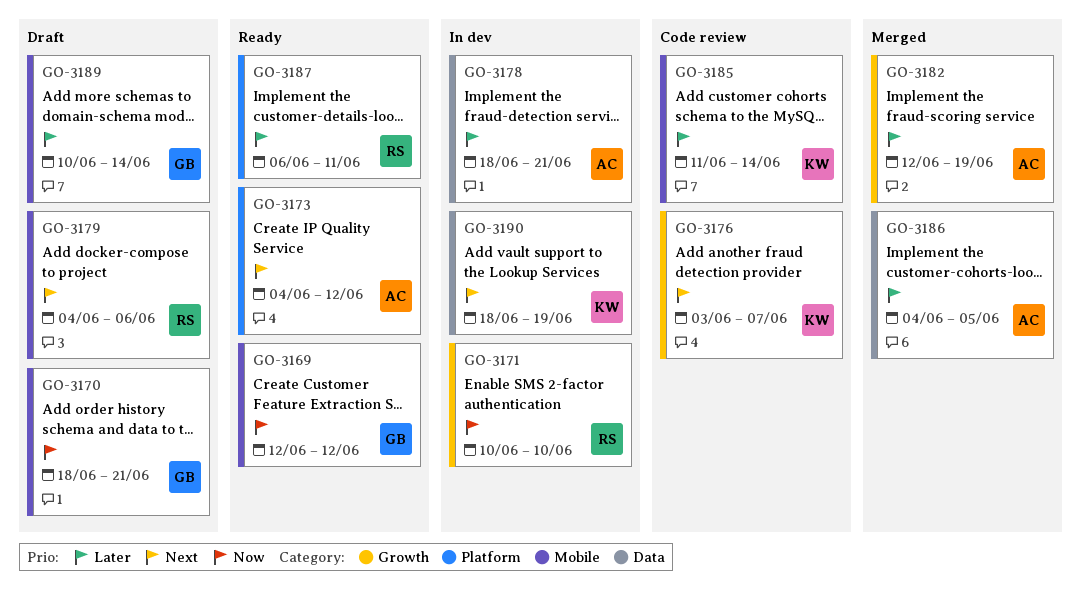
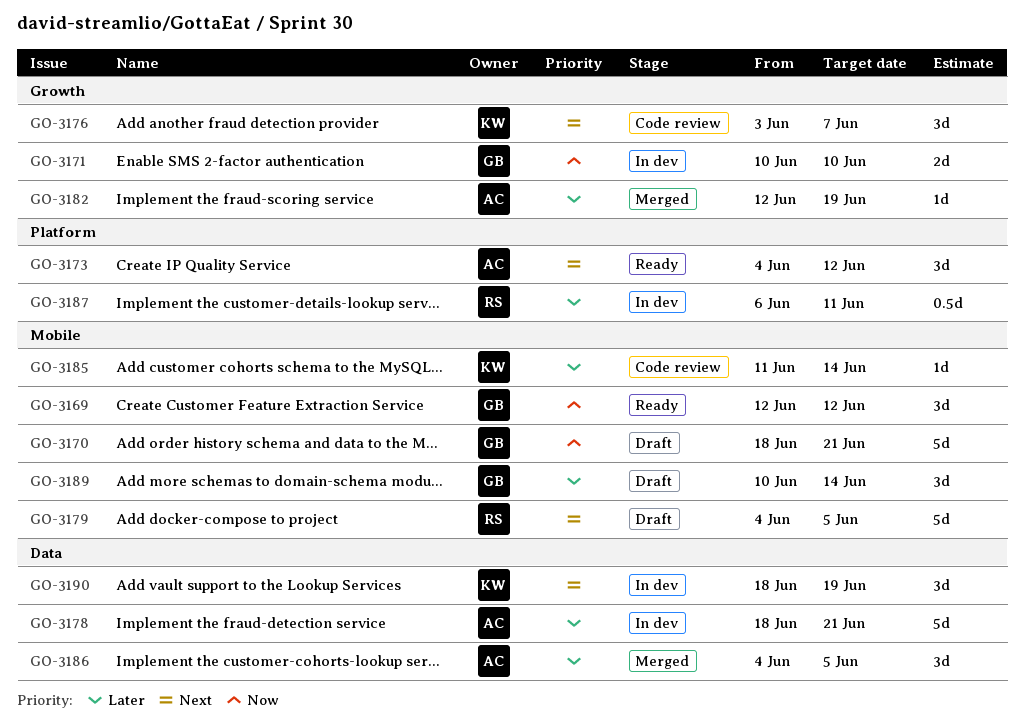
GO-3171, owner: RS -> GB
GO-3179, due: Jun 6 -> Jun 5
GO-3187, status: Ready -> In dev

